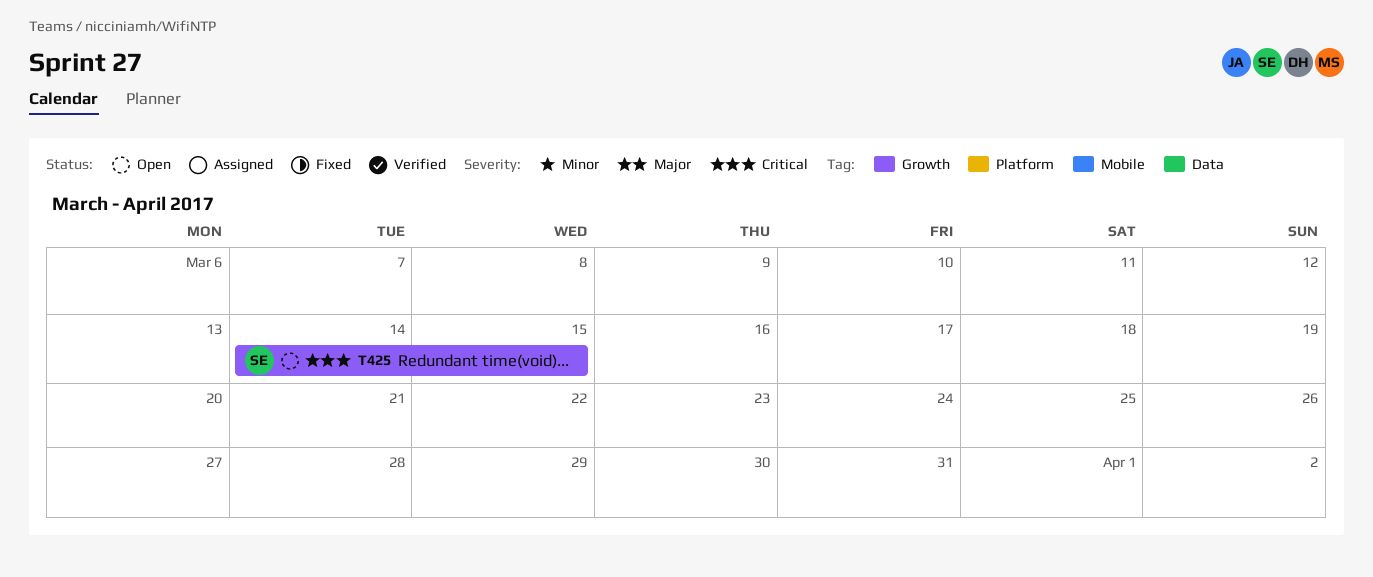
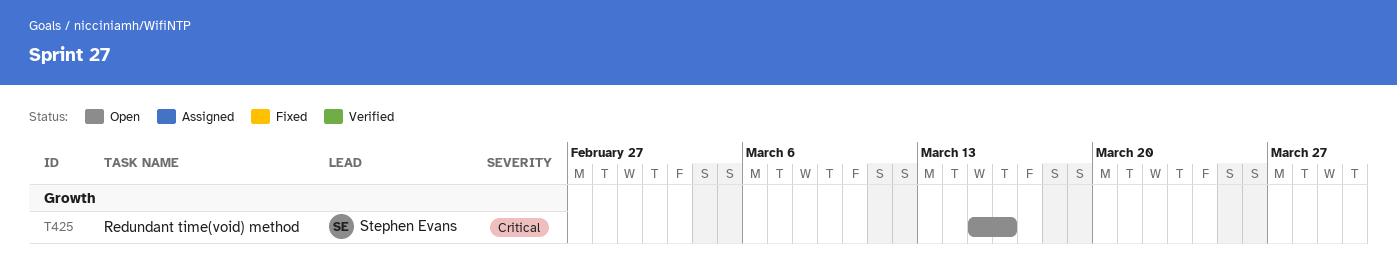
T425, start: Mar 14 -> Mar 15
T425, due: Mar 15 -> Mar 16

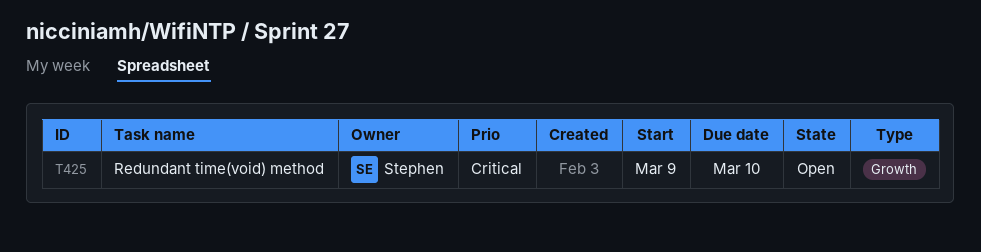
T425, start: Mar 15 -> Mar 9
T425, due: Mar 16 -> Mar 10

